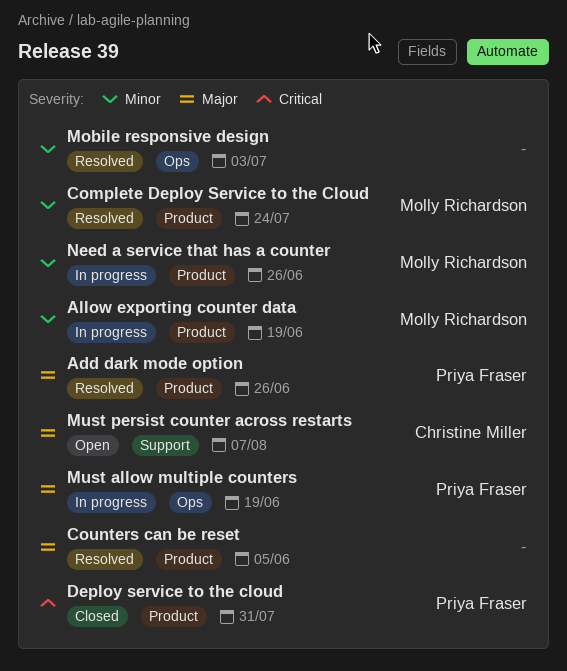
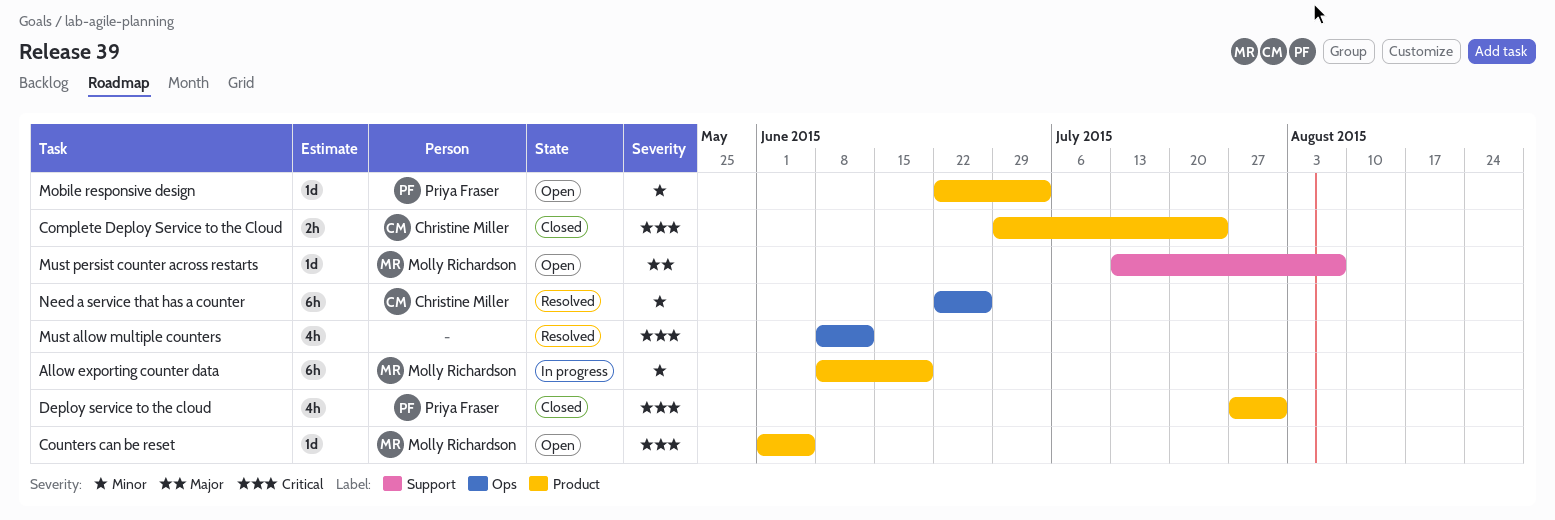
Add dark mode option: present -> none
Complete Deploy Service to the Cloud, status: Resolved -> Closed
Complete Deploy Service to the Cloud, owner: Molly Richardson -> Christine Miller
Complete Deploy Service to the Cloud, priority: Minor -> Critical
Counters can be reset, status: Resolved -> Open
Counters can be reset, owner: none -> Molly Richardson
Counters can be reset, priority: Major -> Critical
Mobile responsive design, status: Resolved -> Open
Mobile responsive design, owner: none -> Priya Fraser
Mobile responsive design, label: Ops -> Product
Must allow multiple counters, status: In progress -> Resolved
Must allow multiple counters, owner: Priya Fraser -> none
Must allow multiple counters, priority: Major -> Critical
Must allow multiple counters, due: Jun 19 -> Jun 12
Must persist counter across restarts, owner: Christine Miller -> Molly Richardson
Need a service that has a counter, status: In progress -> Resolved
Need a service that has a counter, owner: Molly Richardson -> Christine Miller
Need a service that has a counter, label: Product -> Ops

